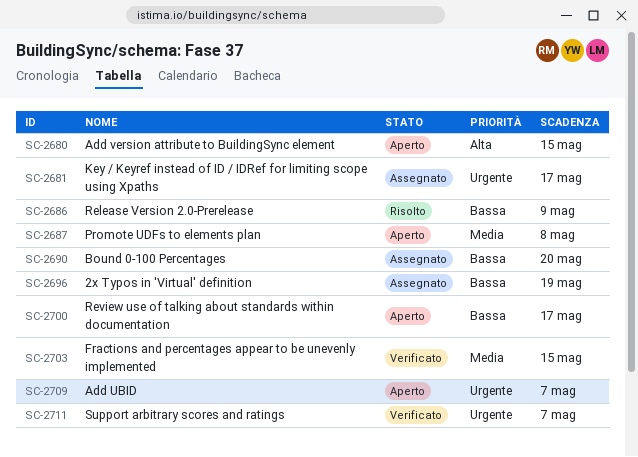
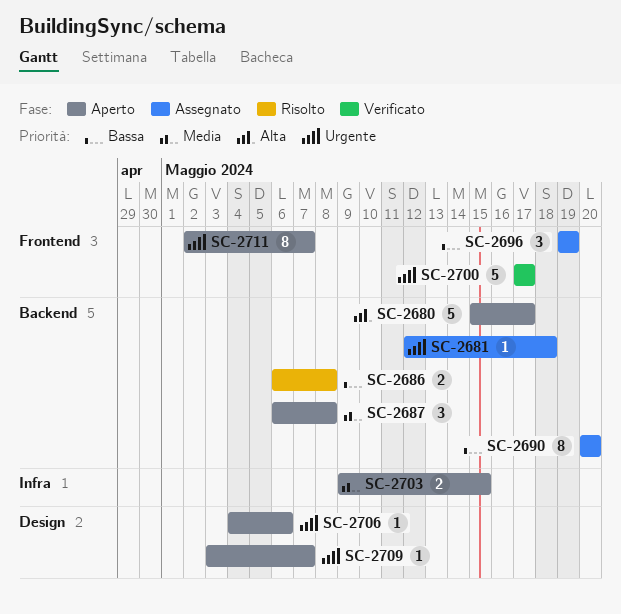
SC-2680, due: May 15 -> May 17
SC-2681, due: May 17 -> May 18
SC-2686, due: May 9 -> May 8
SC-2700, status: Aperto -> Verificato
SC-2700, priority: Bassa -> Urgente
SC-2703, status: Verificato -> Aperto
SC-2706: none -> present
SC-2711, status: Verificato -> Aperto

